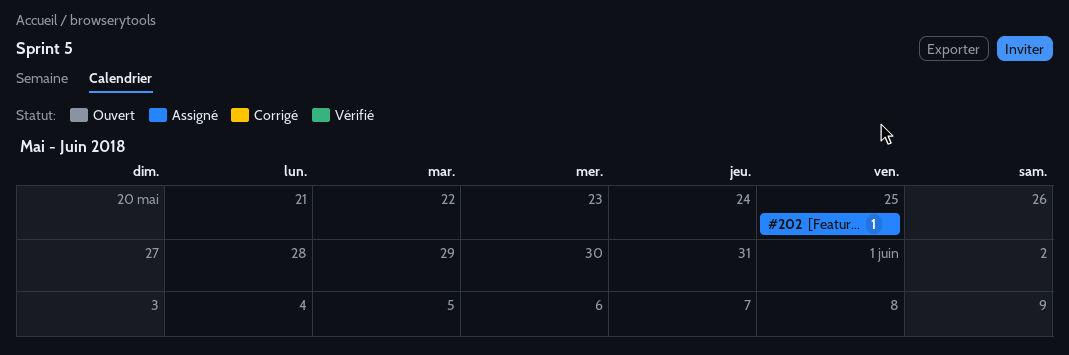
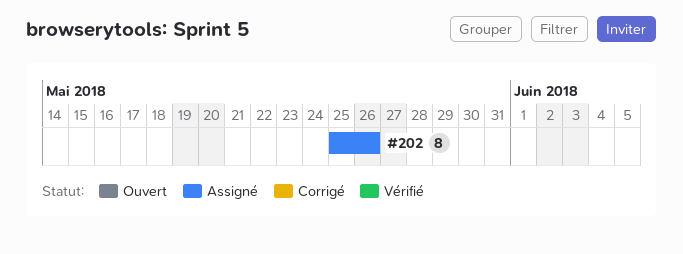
#202, estimate: 1 -> 8
#202, due: May 25 -> May 26

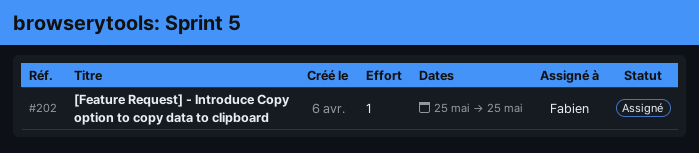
#202, estimate: 8 -> 1
#202, due: May 26 -> May 25

